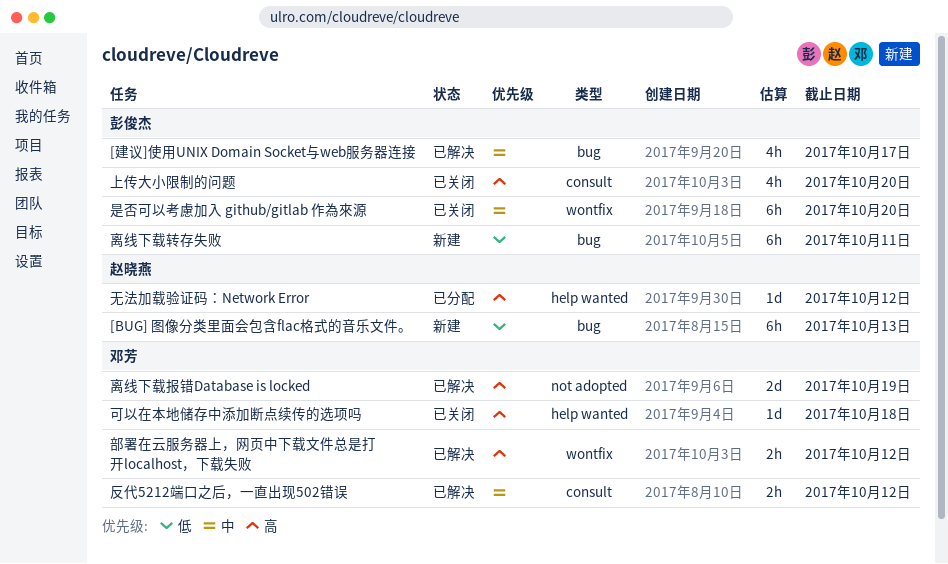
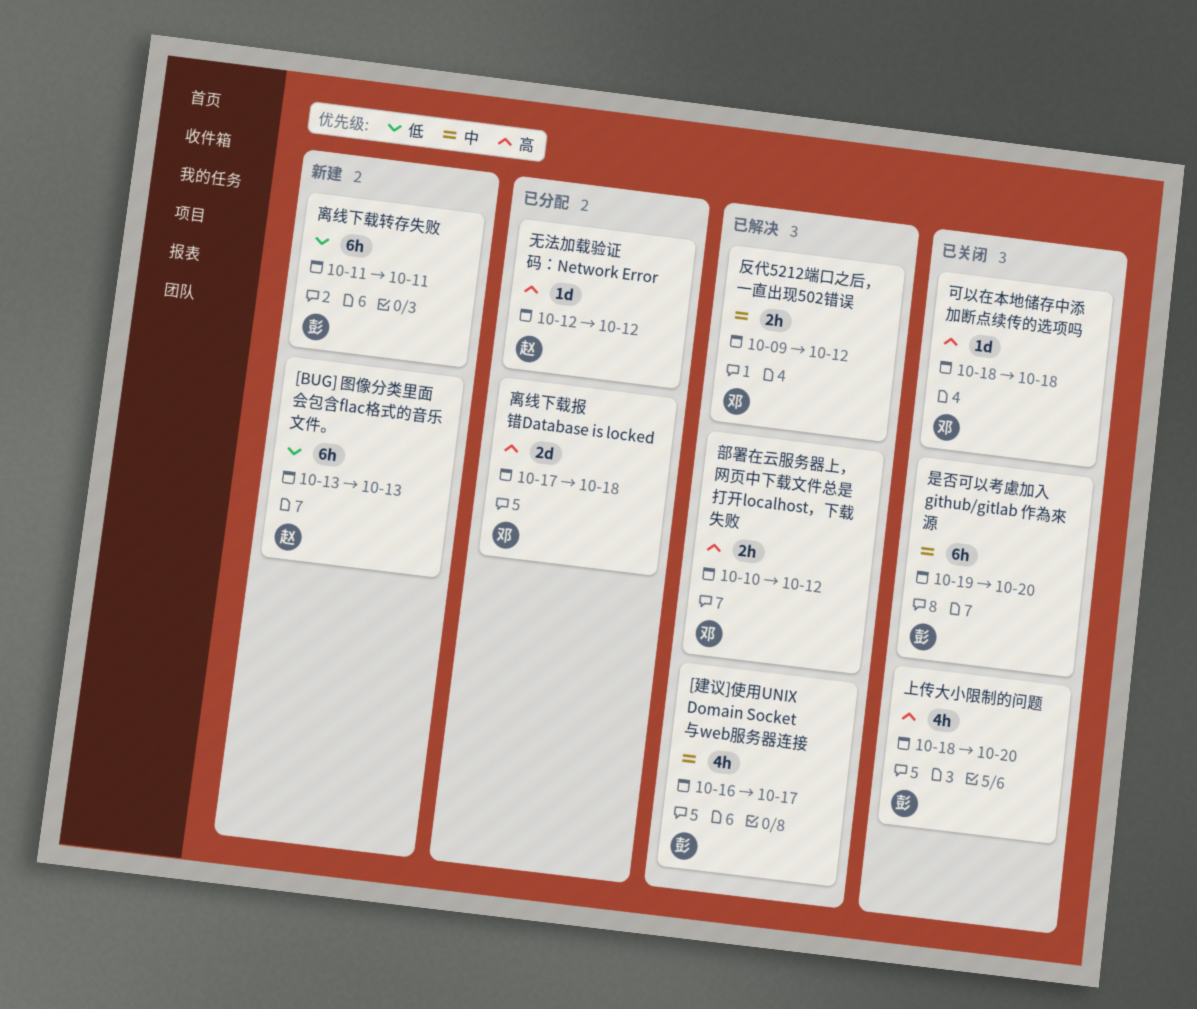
离线下载报错Database is locked, status: 已解决 -> 已分配
离线下载报错Database is locked, due: Oct 19 -> Oct 18

